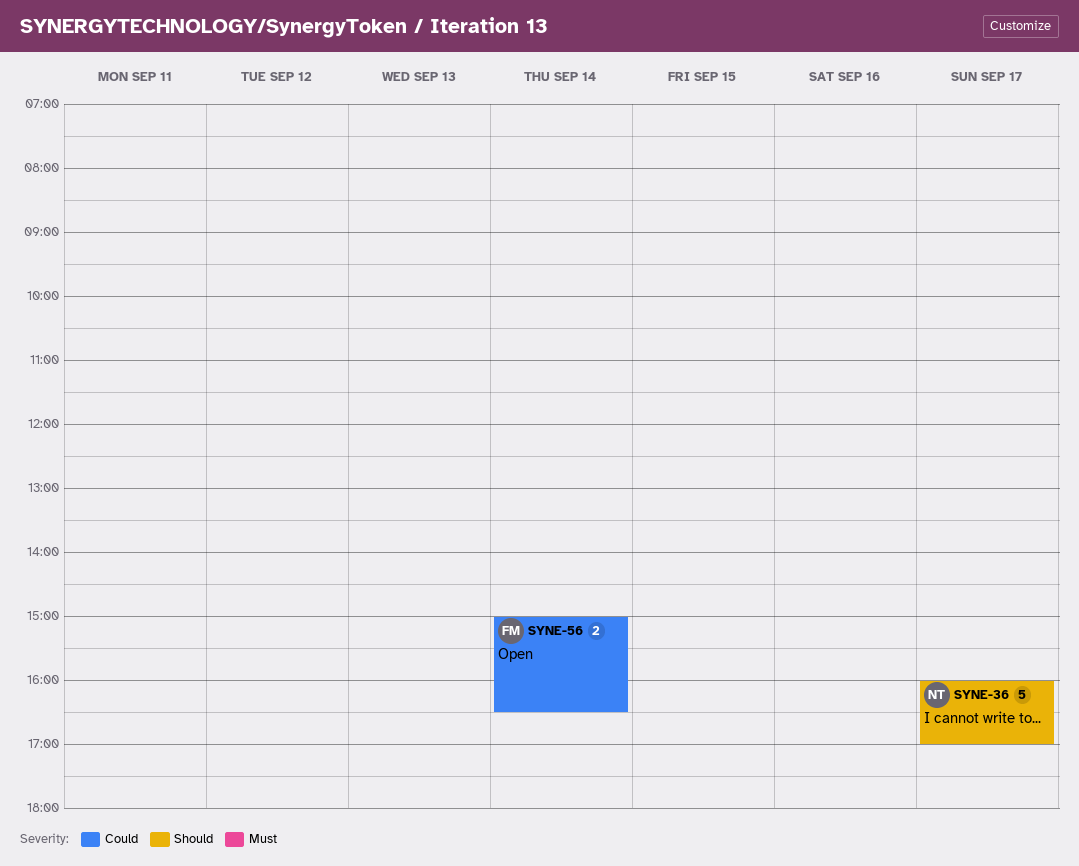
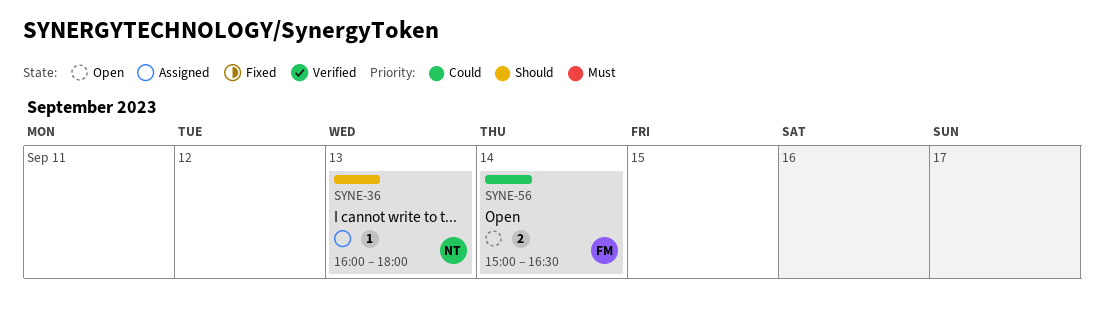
SYNE-36, estimate: 5 -> 1
SYNE-36, day: Sep 17 -> Sep 13
SYNE-36, ends: 17:00 -> 18:00

